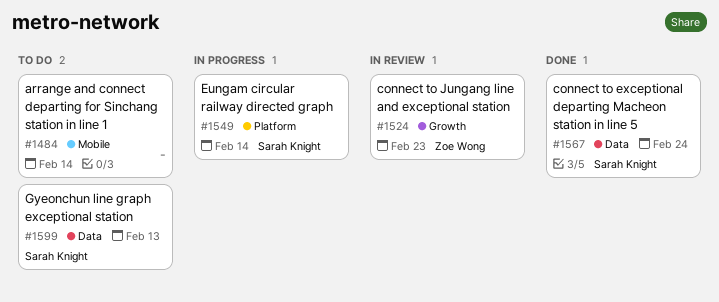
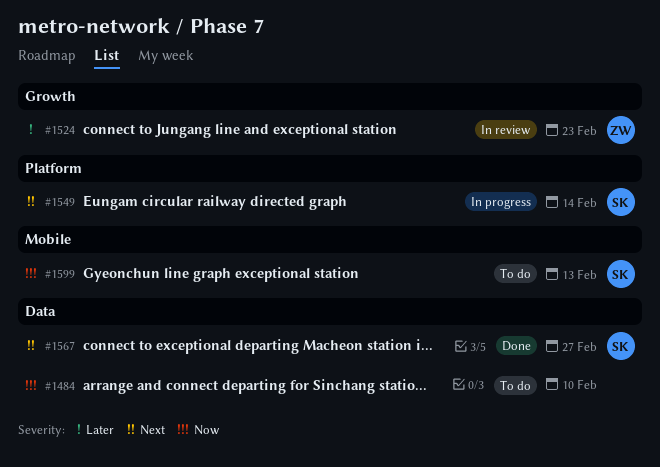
#1484, label: Mobile -> Data
#1484, due: Feb 14 -> Feb 10
#1567, due: Feb 24 -> Feb 27
#1599, label: Data -> Mobile

